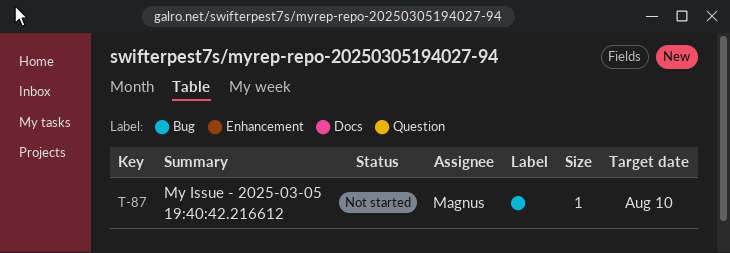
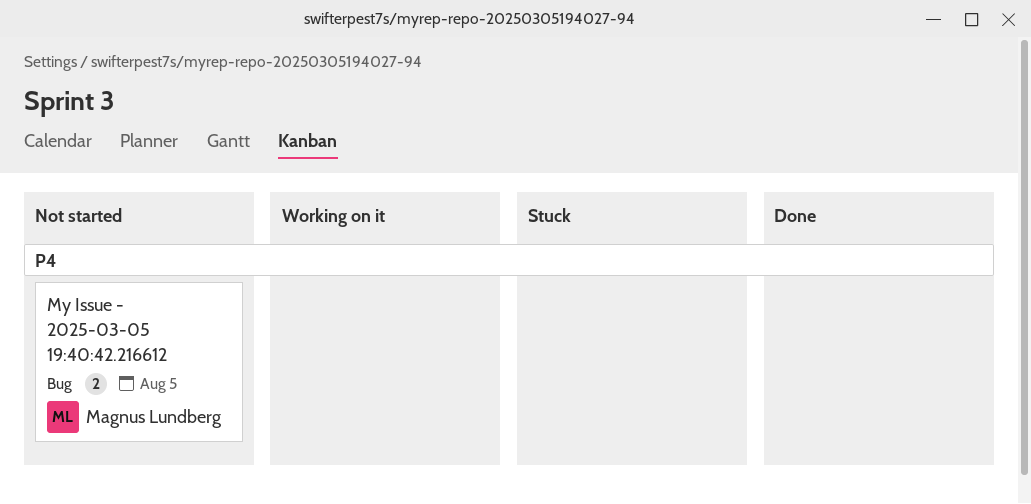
My Issue - 2025-03-05 19:40:42.216612, estimate: 1 -> 2
My Issue - 2025-03-05 19:40:42.216612, due: Aug 10 -> Aug 5

